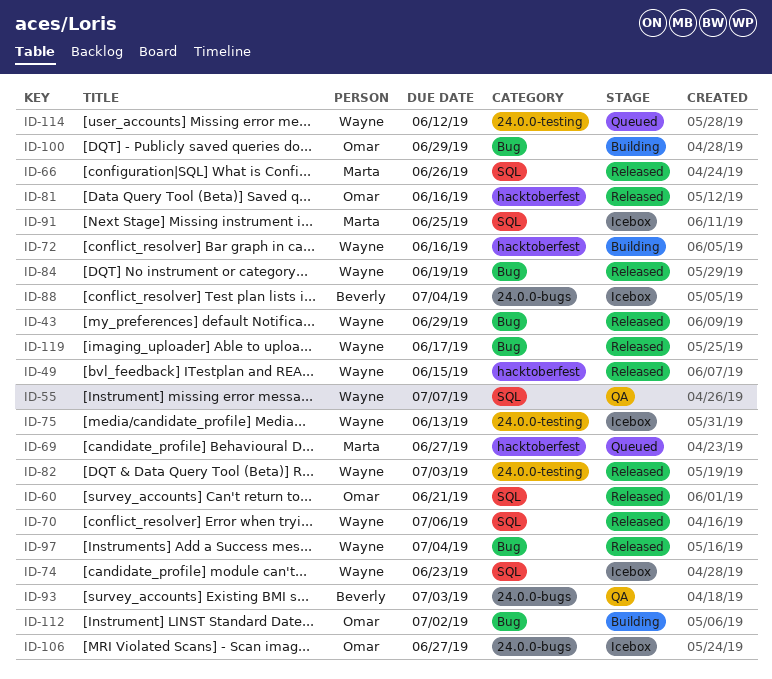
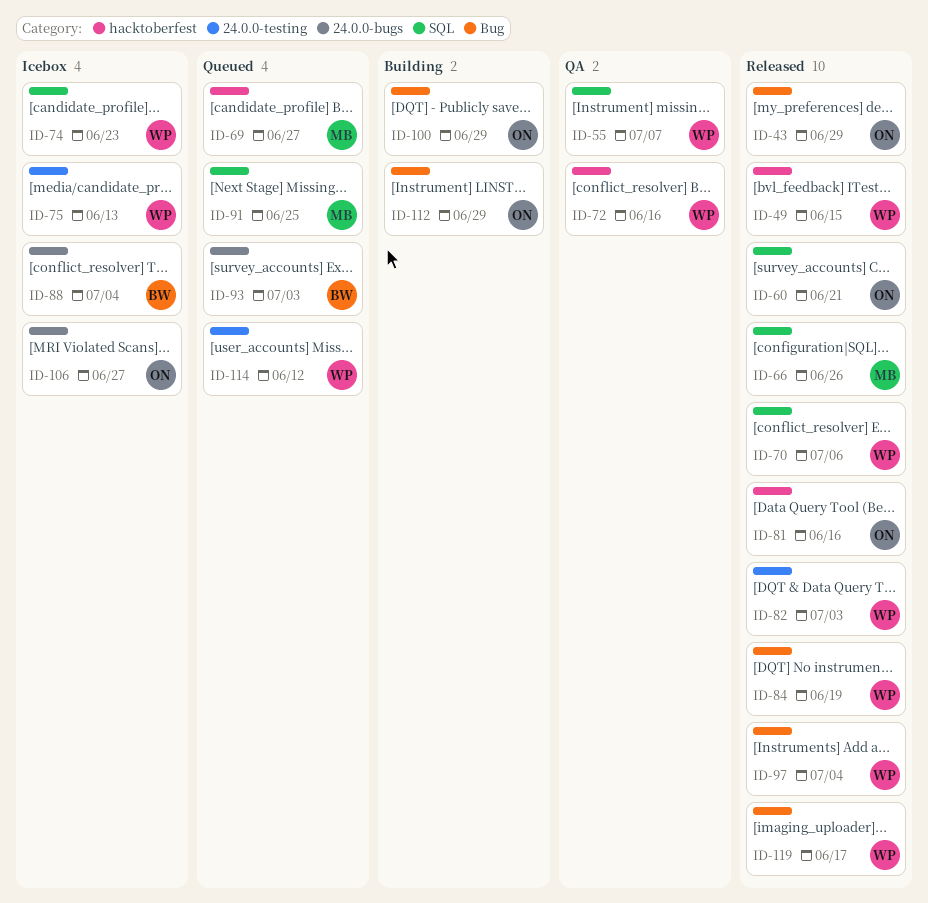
ID-43, owner: Wayne -> Omar
ID-72, status: Building -> QA
ID-91, status: Icebox -> Queued
ID-93, status: QA -> Queued
ID-112, due: Jul 2 -> Jun 29

